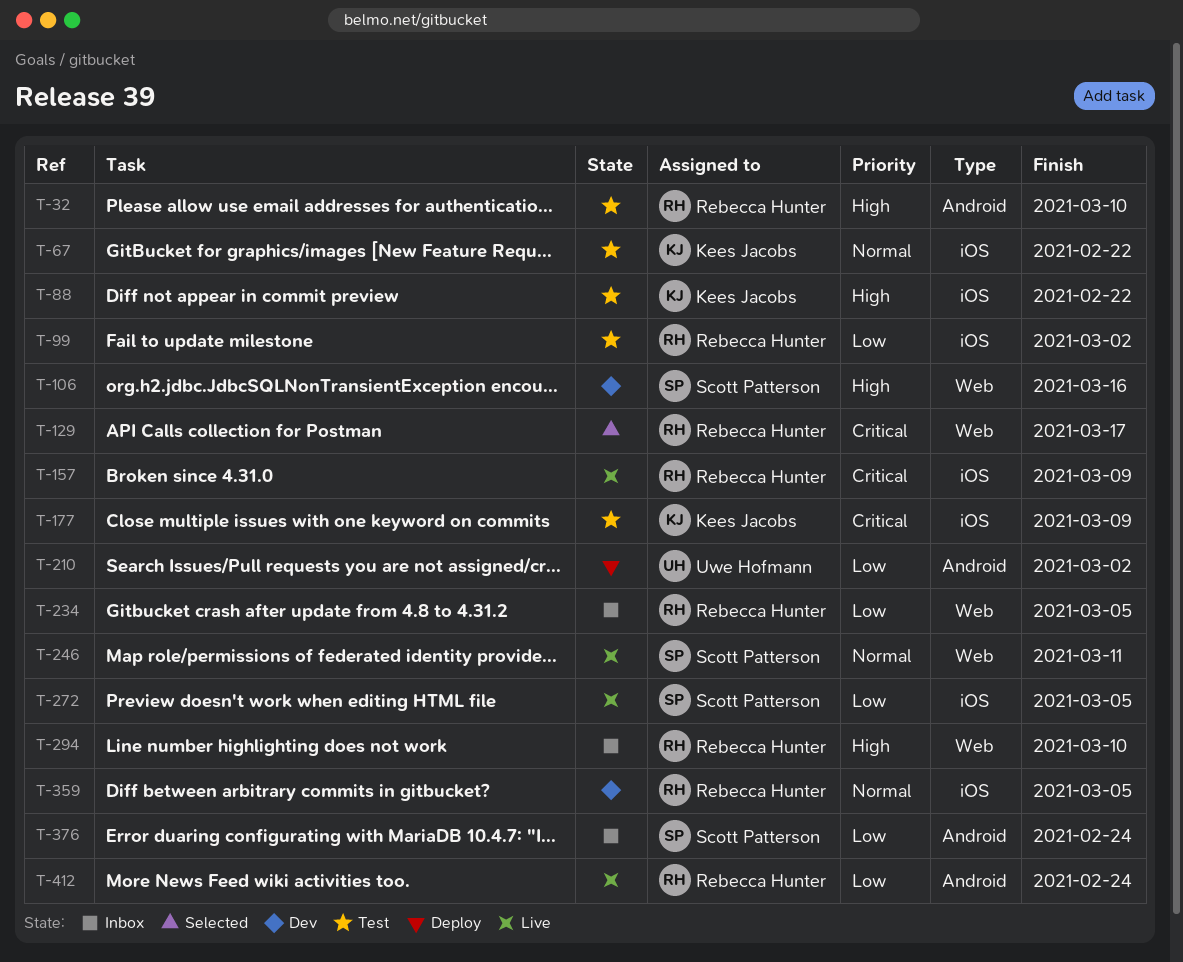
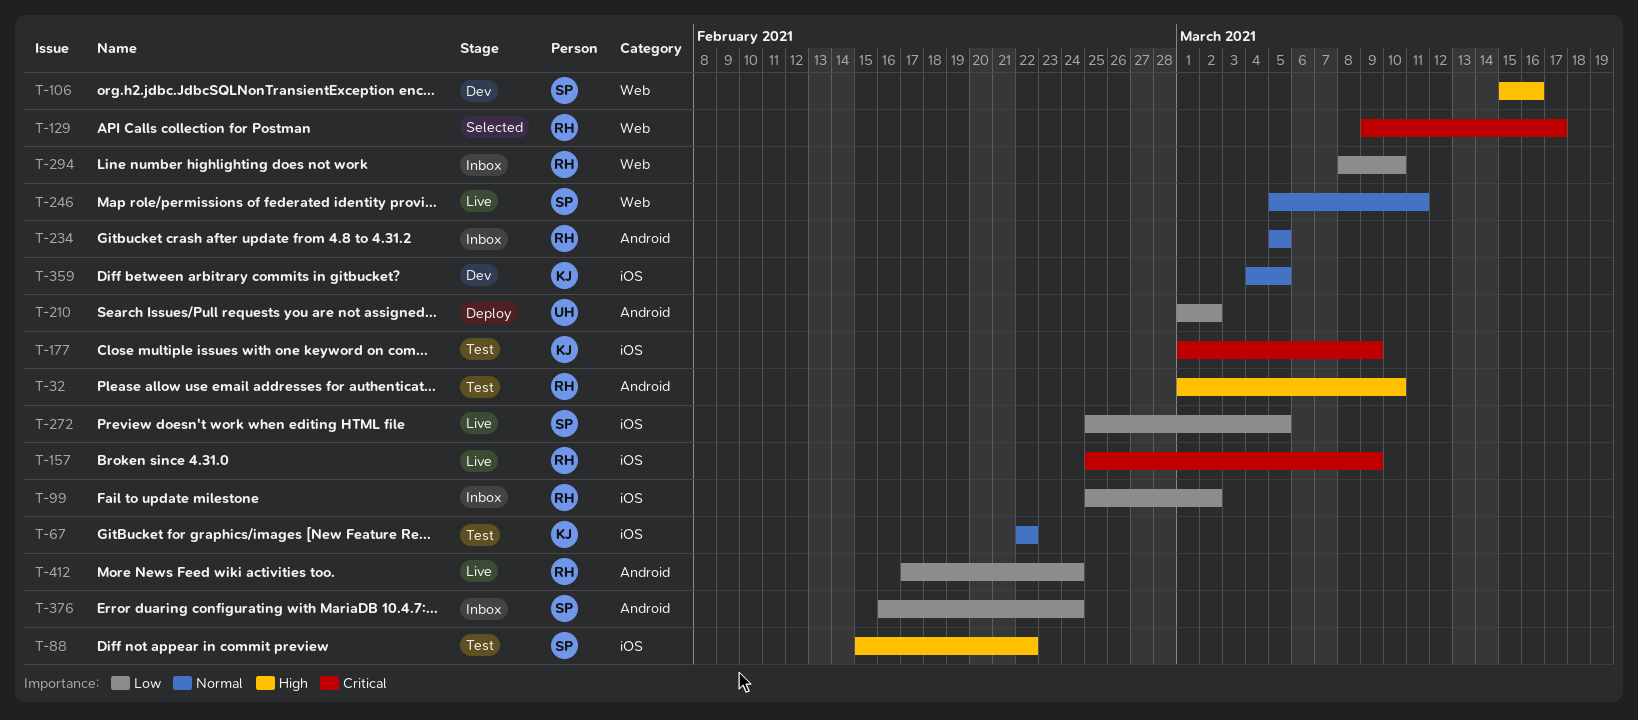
T-88, owner: Kees Jacobs -> Scott Patterson
T-99, status: Test -> Inbox
T-234, priority: Low -> Normal
T-234, label: Web -> Android
T-294, priority: High -> Low
T-359, owner: Rebecca Hunter -> Kees Jacobs

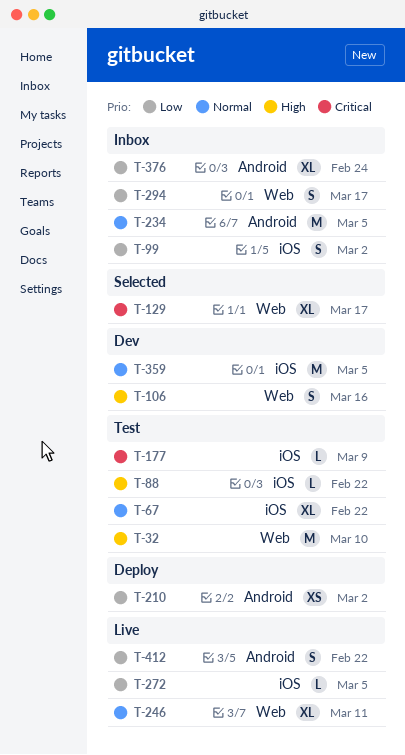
T-32, label: Android -> Web
T-157: present -> none
T-294, due: Mar 10 -> Mar 17
T-412, due: Feb 24 -> Feb 22

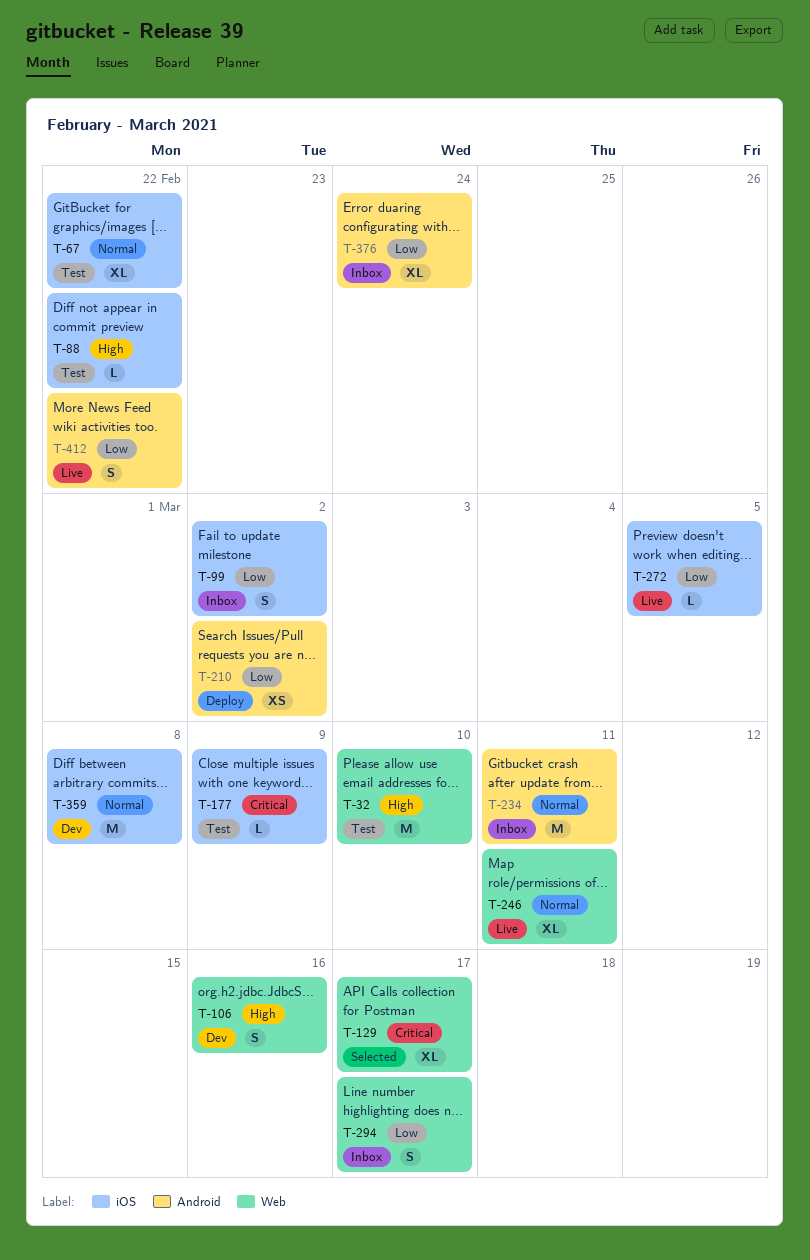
T-234, due: Mar 5 -> Mar 11
T-359, due: Mar 5 -> Mar 8

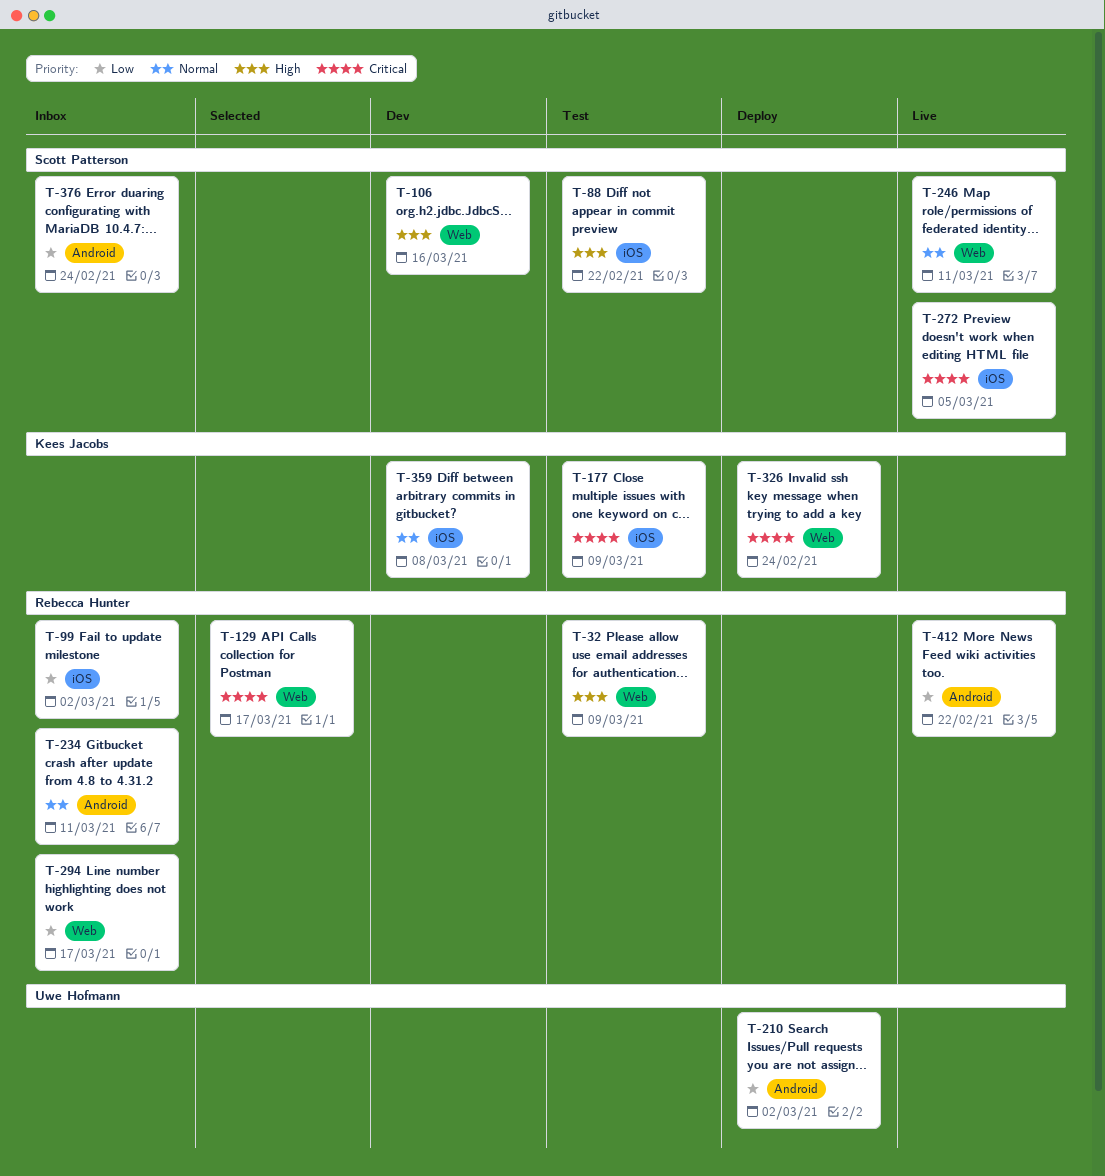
T-32, due: Mar 10 -> Mar 9
T-67: present -> none
T-272, priority: Low -> Critical
T-326: none -> present

